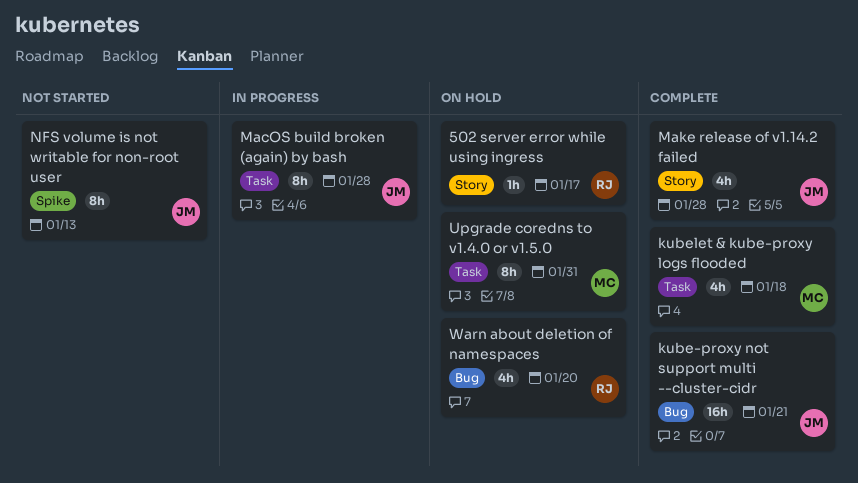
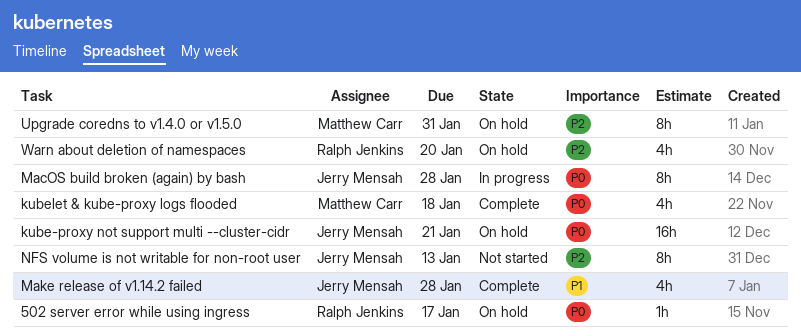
kube-proxy not support multi --cluster-cidr, status: Complete -> On hold

